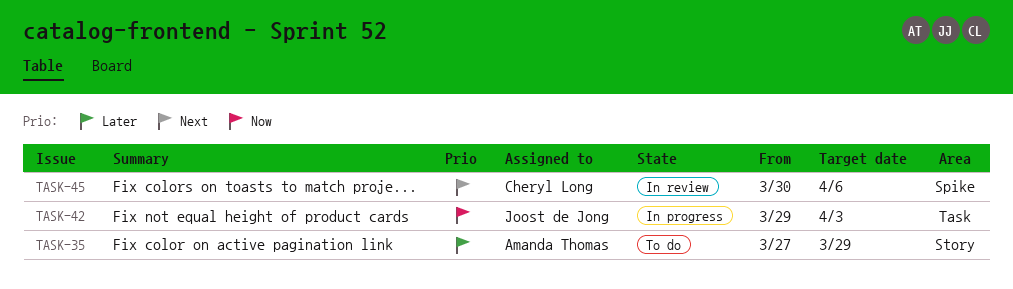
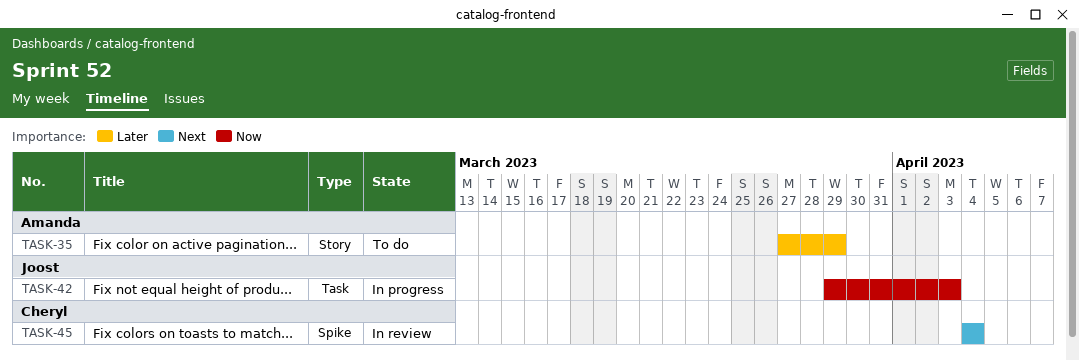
TASK-45, start: Mar 30 -> Apr 4
TASK-45, due: Apr 6 -> Apr 4

